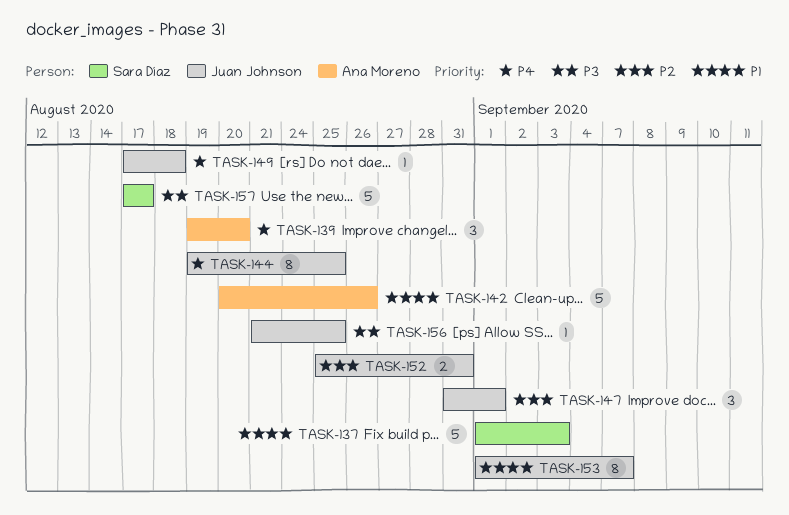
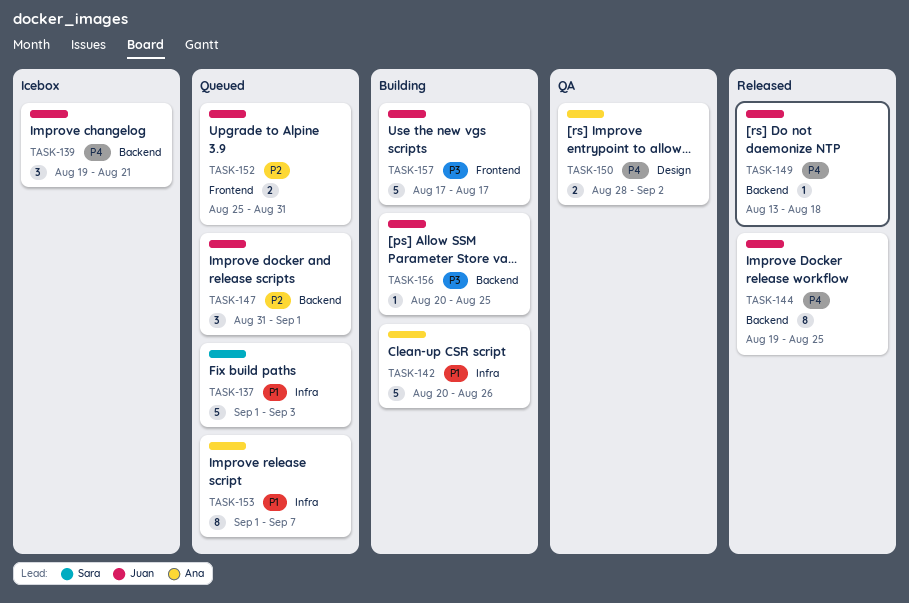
TASK-139, owner: Ana Moreno -> Juan Johnson
TASK-139, due: Aug 20 -> Aug 21
TASK-149, start: Aug 17 -> Aug 13
TASK-150: none -> present
TASK-153, owner: Juan Johnson -> Ana Moreno
TASK-156, start: Aug 21 -> Aug 20
TASK-157, owner: Sara Díaz -> Juan Johnson

